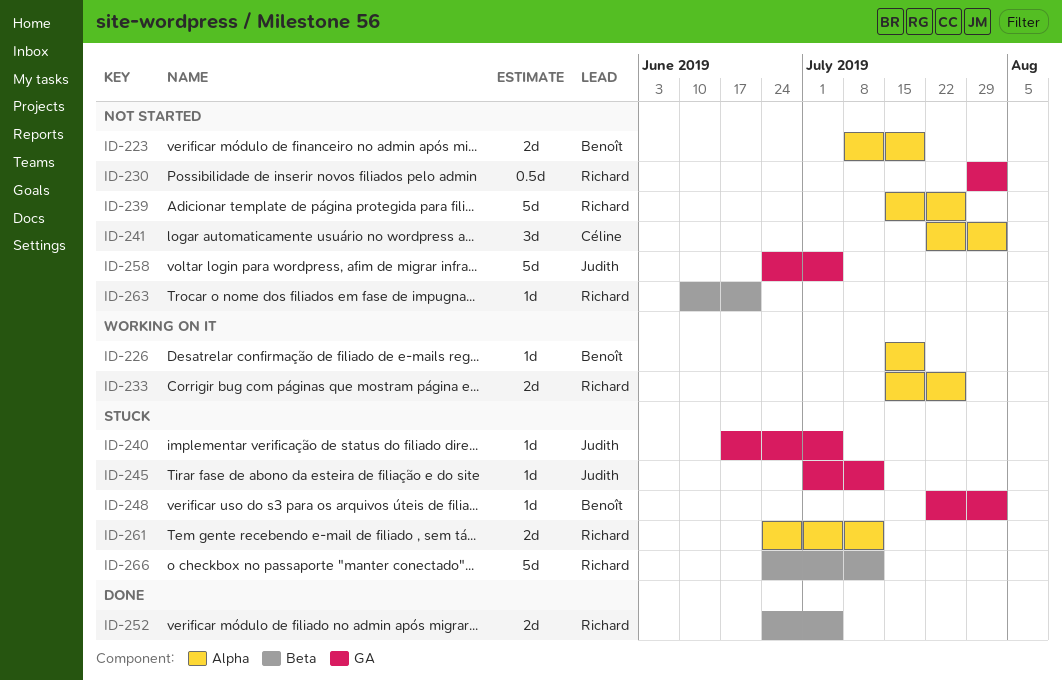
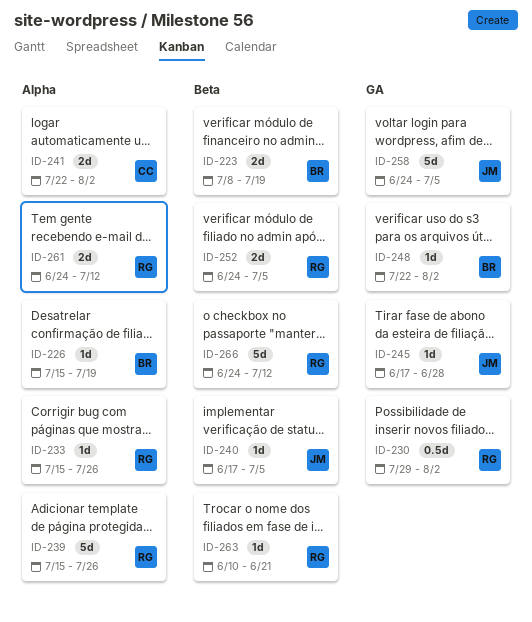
ID-223, label: Alpha -> Beta
ID-233, estimate: 2d -> 1d
ID-240, label: GA -> Beta
ID-241, estimate: 3d -> 2d
ID-245, start: Jul 1 -> Jun 17
ID-245, due: Jul 12 -> Jun 28

